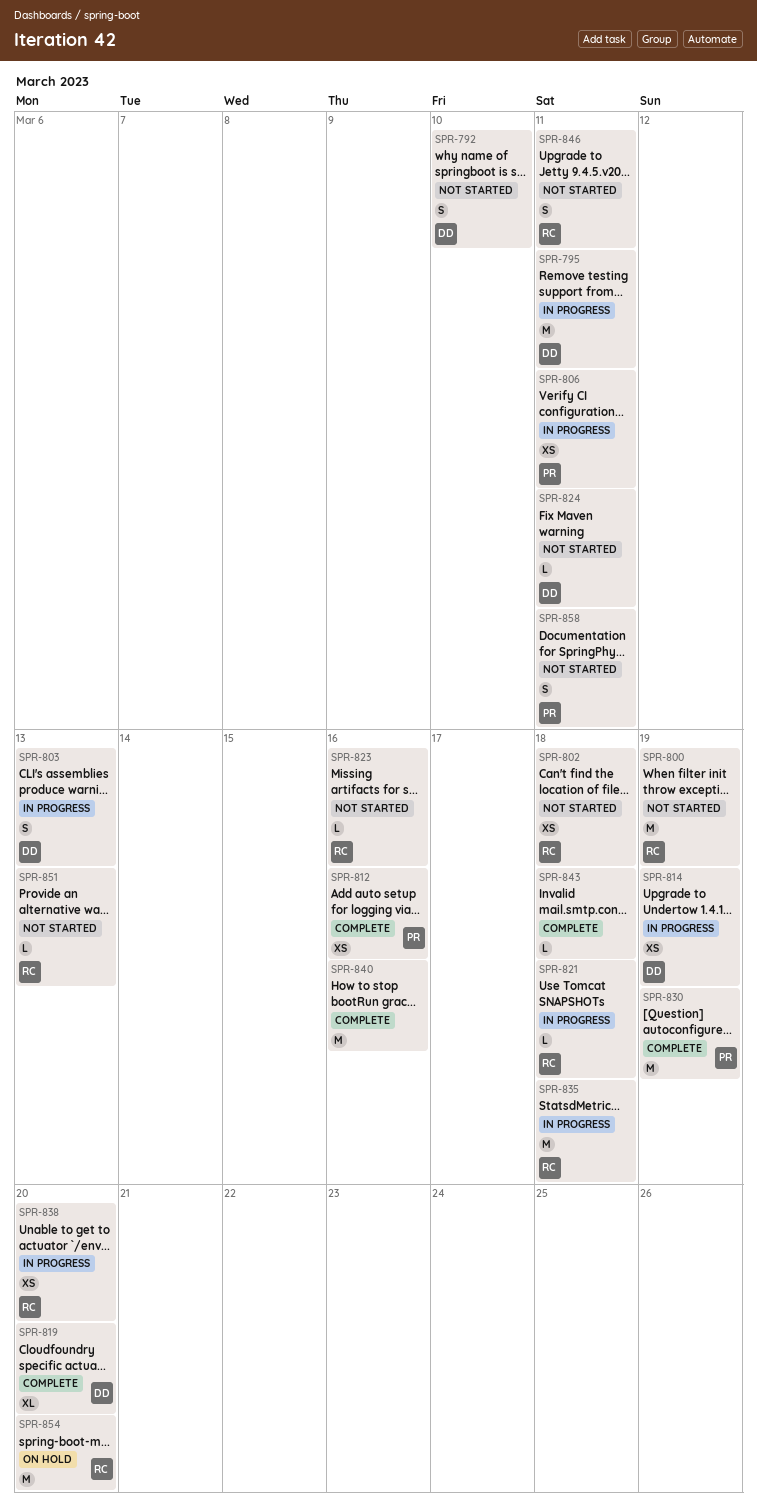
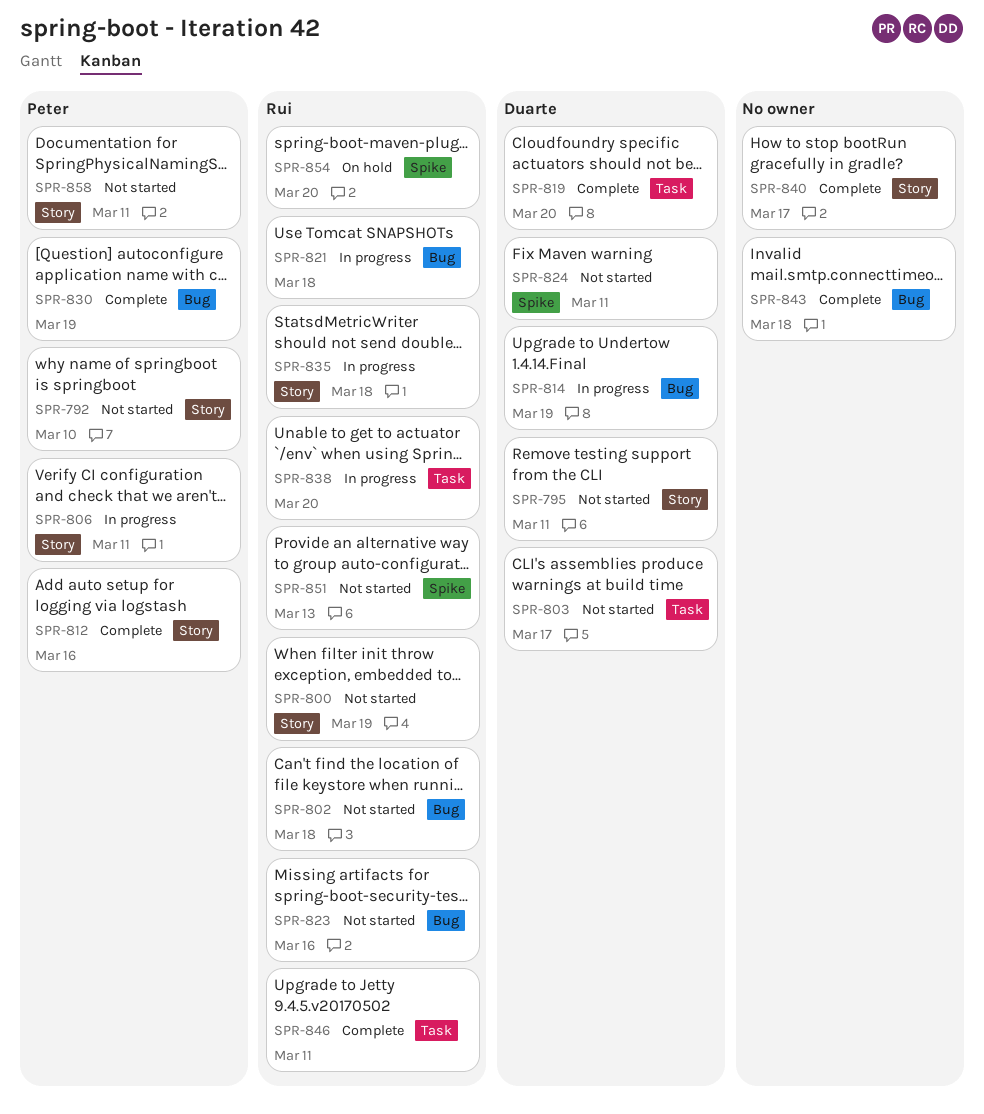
SPR-792, owner: Duarte -> Peter
SPR-795, status: In progress -> Not started
SPR-803, status: In progress -> Not started
SPR-803, due: Mar 13 -> Mar 17
SPR-840, due: Mar 16 -> Mar 17
SPR-846, status: Not started -> Complete

